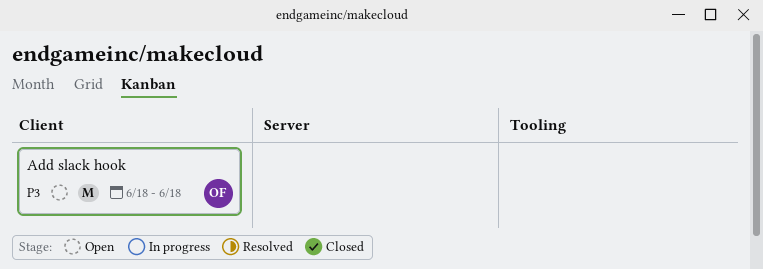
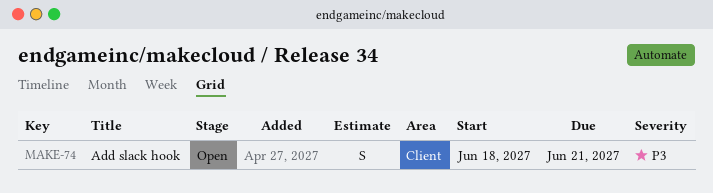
Add slack hook, estimate: M -> S
Add slack hook, due: Jun 18 -> Jun 21

